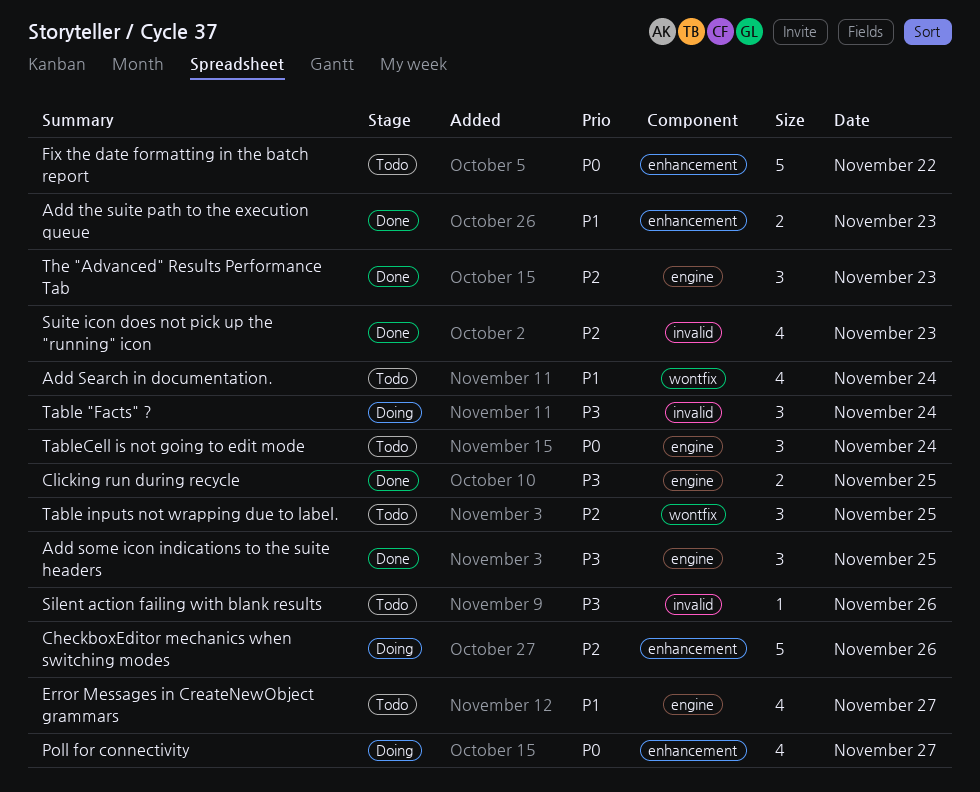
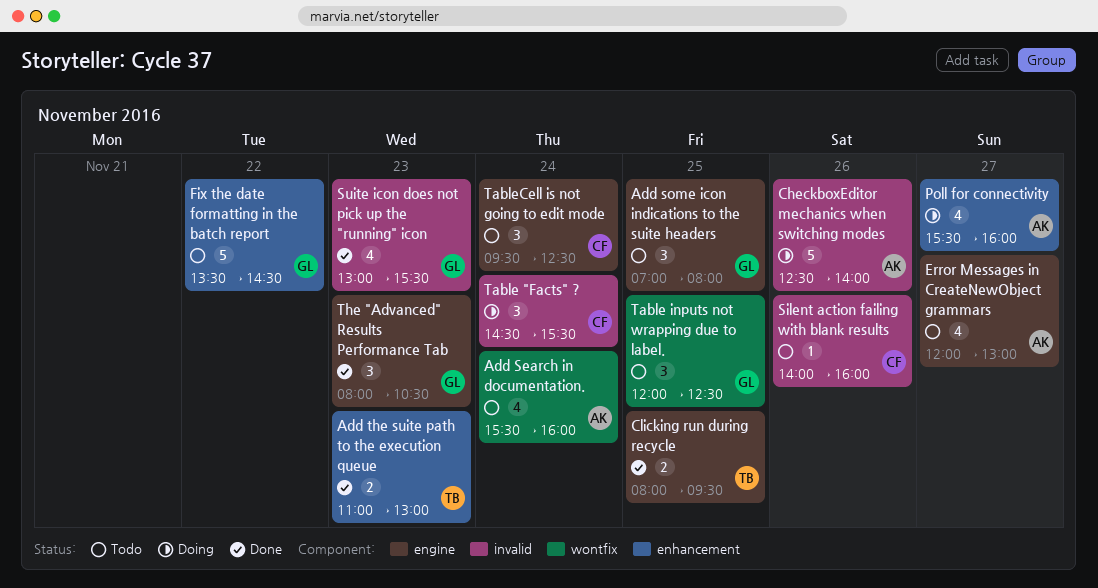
Add some icon indications to the suite headers, status: Done -> Todo
CheckboxEditor mechanics when switching modes, label: enhancement -> invalid

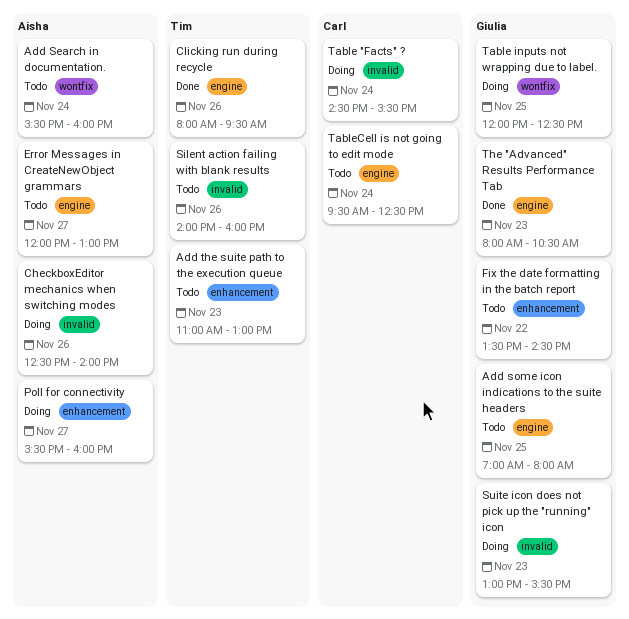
Add the suite path to the execution queue, status: Done -> Todo
Clicking run during recycle, day: Nov 25 -> Nov 26
Silent action failing with blank results, owner: Carl -> Tim
Suite icon does not pick up the "running" icon, status: Done -> Doing
Table inputs not wrapping due to label., status: Todo -> Doing

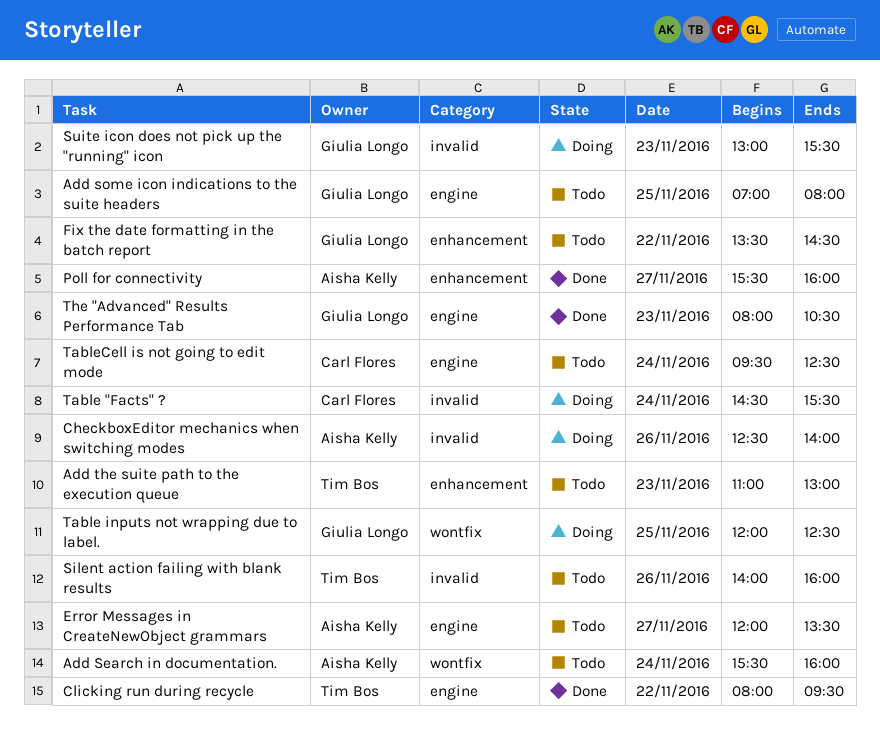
Clicking run during recycle, day: Nov 26 -> Nov 22
Error Messages in CreateNewObject grammars, ends: 13:00 -> 13:30
Poll for connectivity, status: Doing -> Done

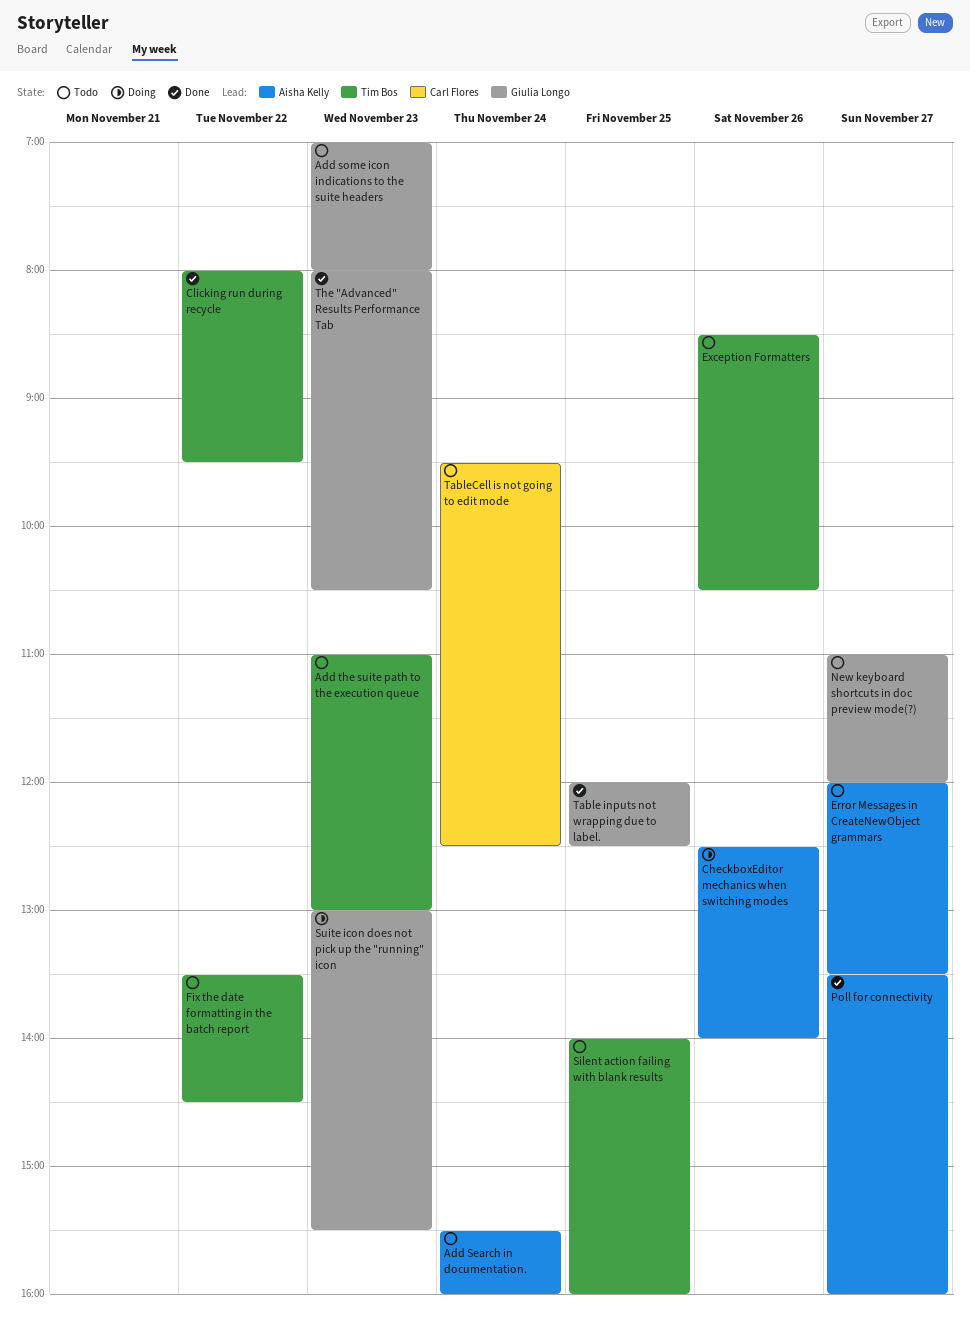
Add some icon indications to the suite headers, day: Nov 25 -> Nov 23
Exception Formatters: none -> present
Fix the date formatting in the batch report, owner: Giulia Longo -> Tim Bos
New keyboard shortcuts in doc preview mode(?): none -> present
Poll for connectivity, begins: 15:30 -> 13:30
Silent action failing with blank results, day: Nov 26 -> Nov 25
Table "Facts" ?: present -> none
Table inputs not wrapping due to label., status: Doing -> Done

